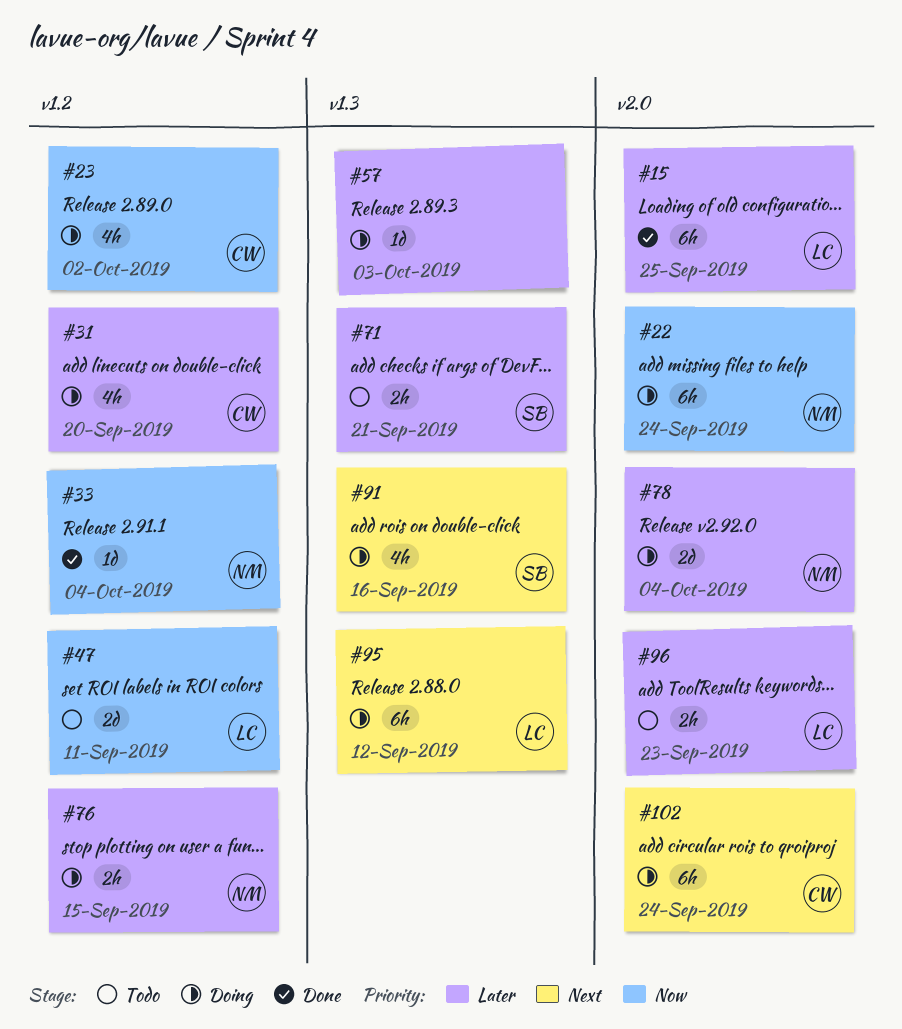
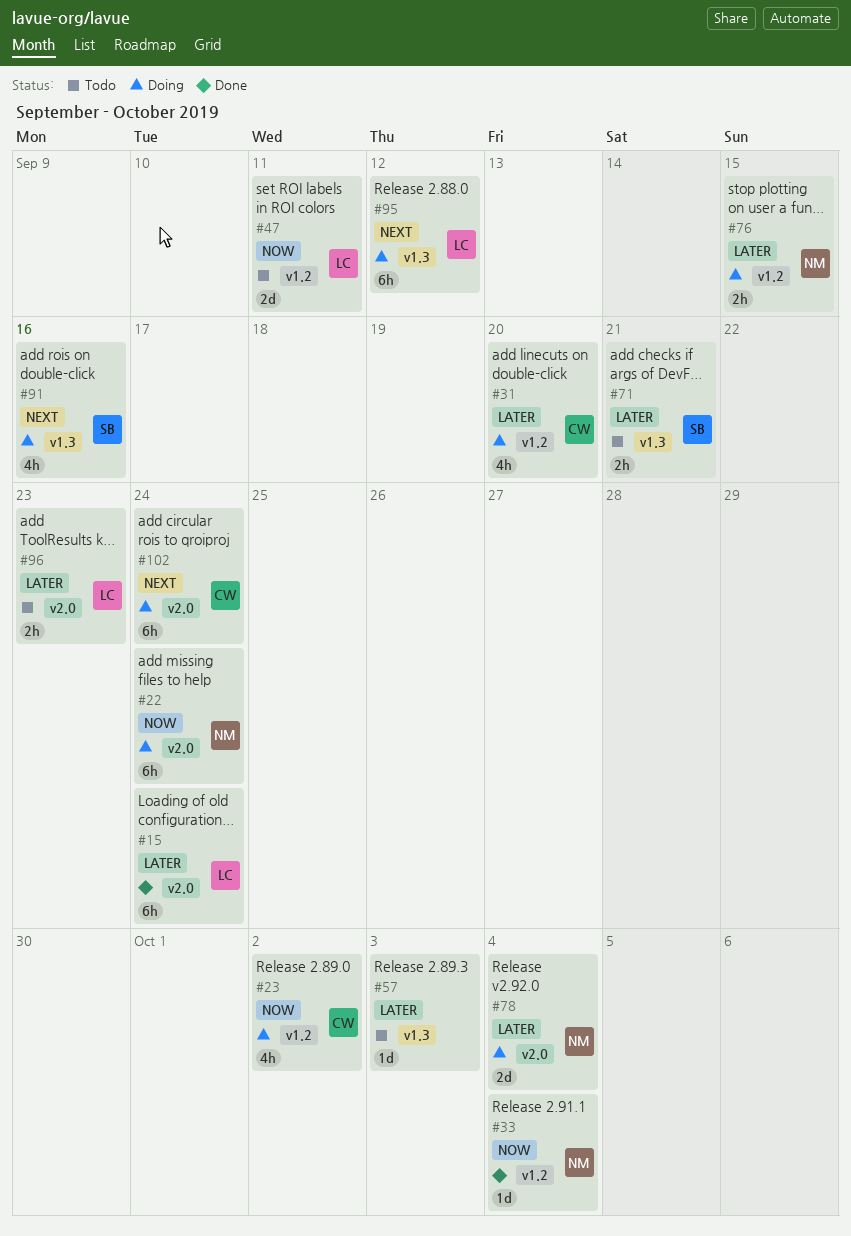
#15, due: Sep 25 -> Sep 24
#57, status: Doing -> Todo

